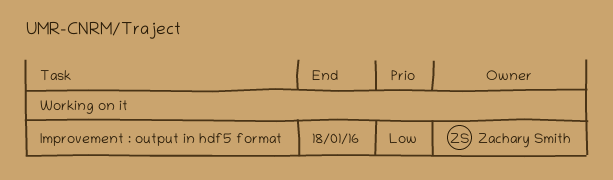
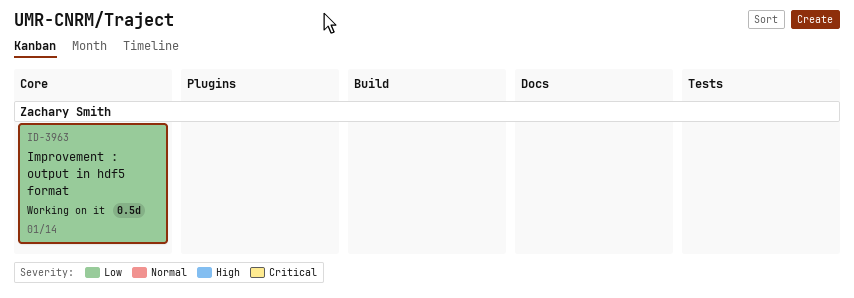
Improvement : output in hdf5 format, due: Jan 18 -> Jan 14

